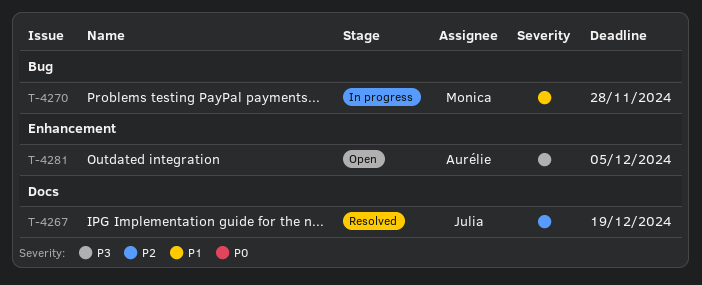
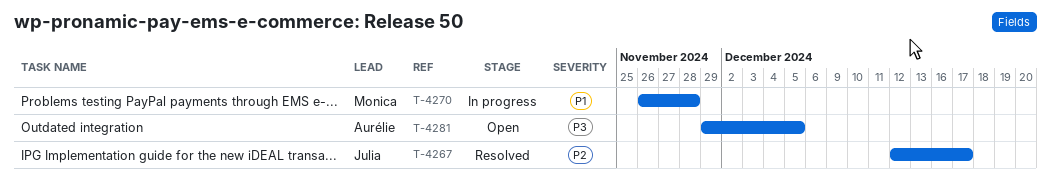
T-4267, due: Dec 19 -> Dec 17

